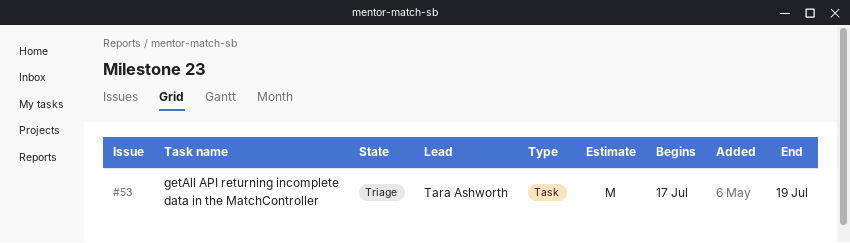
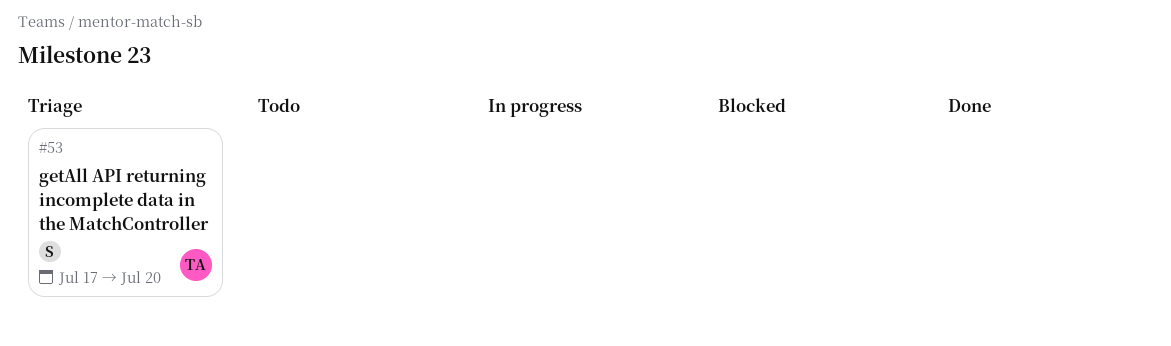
#53, estimate: M -> S
#53, due: Jul 19 -> Jul 20

